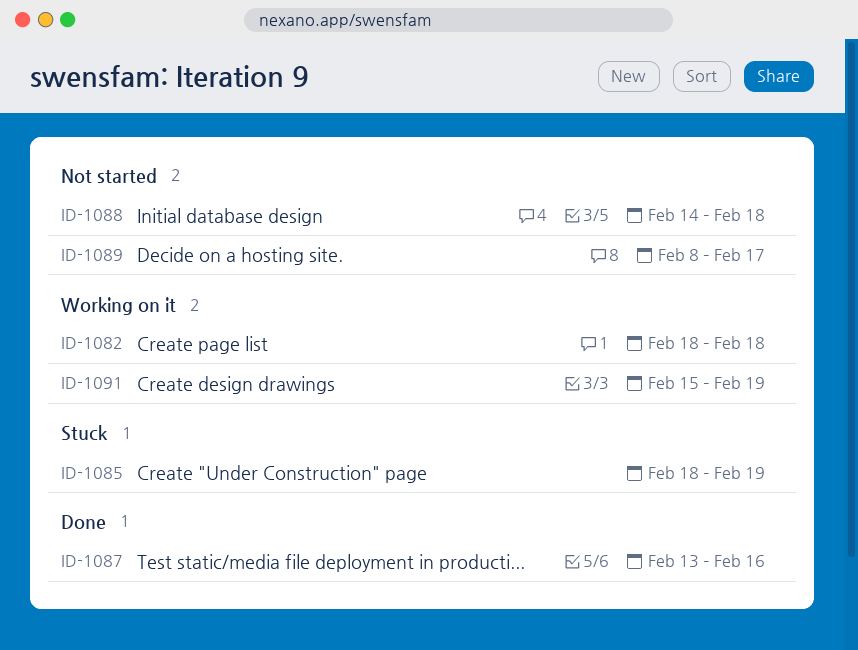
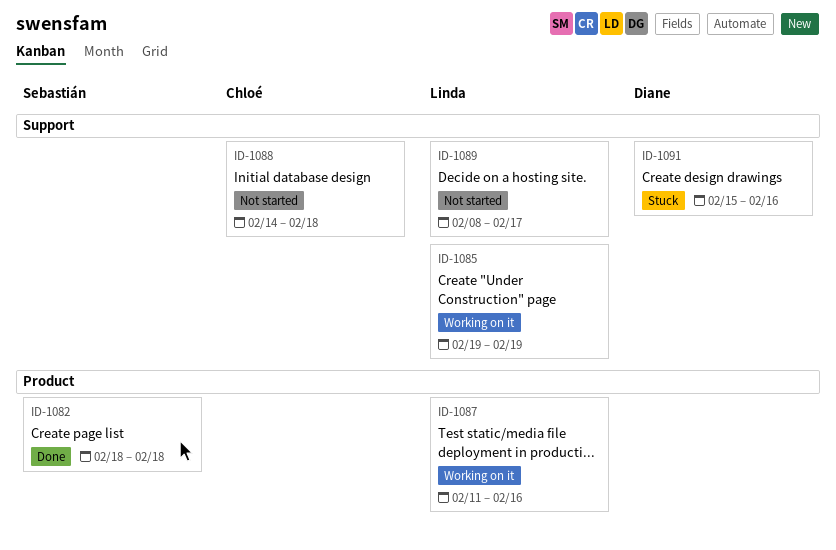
ID-1082, status: Working on it -> Done
ID-1085, status: Stuck -> Working on it
ID-1085, start: Feb 18 -> Feb 19
ID-1087, status: Done -> Working on it
ID-1087, start: Feb 13 -> Feb 11
ID-1091, status: Working on it -> Stuck
ID-1091, due: Feb 19 -> Feb 16

